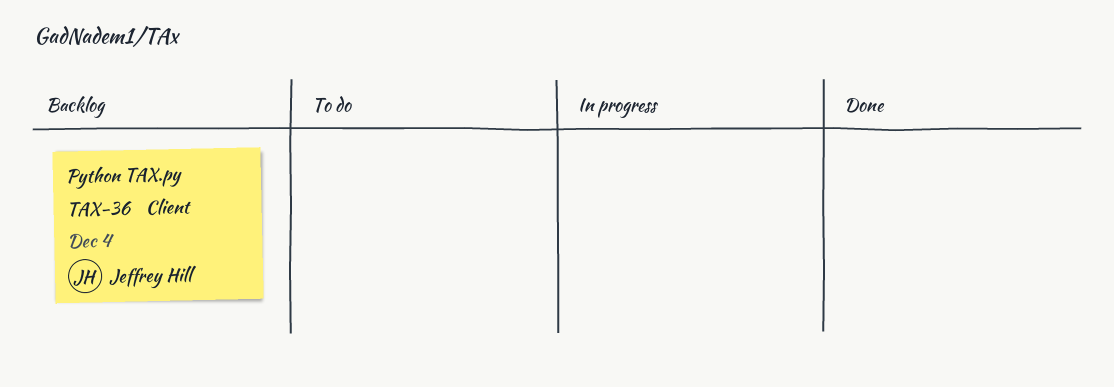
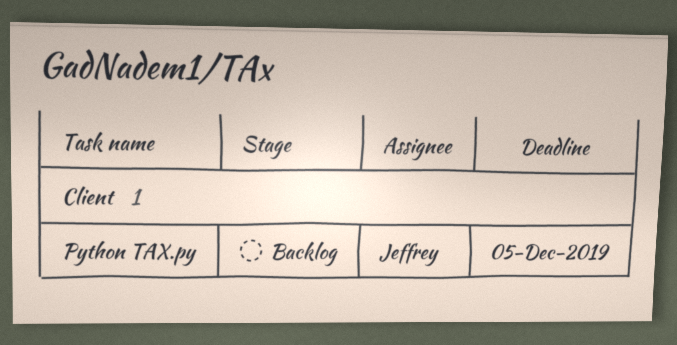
Python TAX.py, due: Dec 4 -> Dec 5

